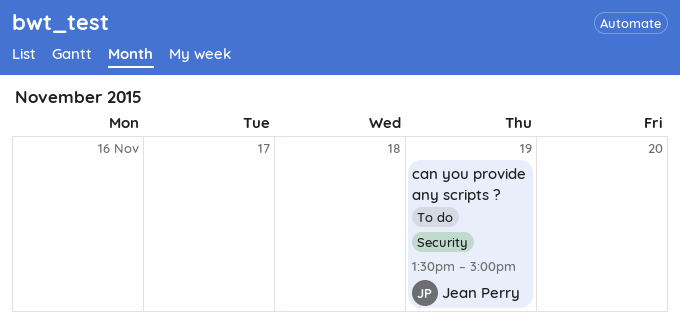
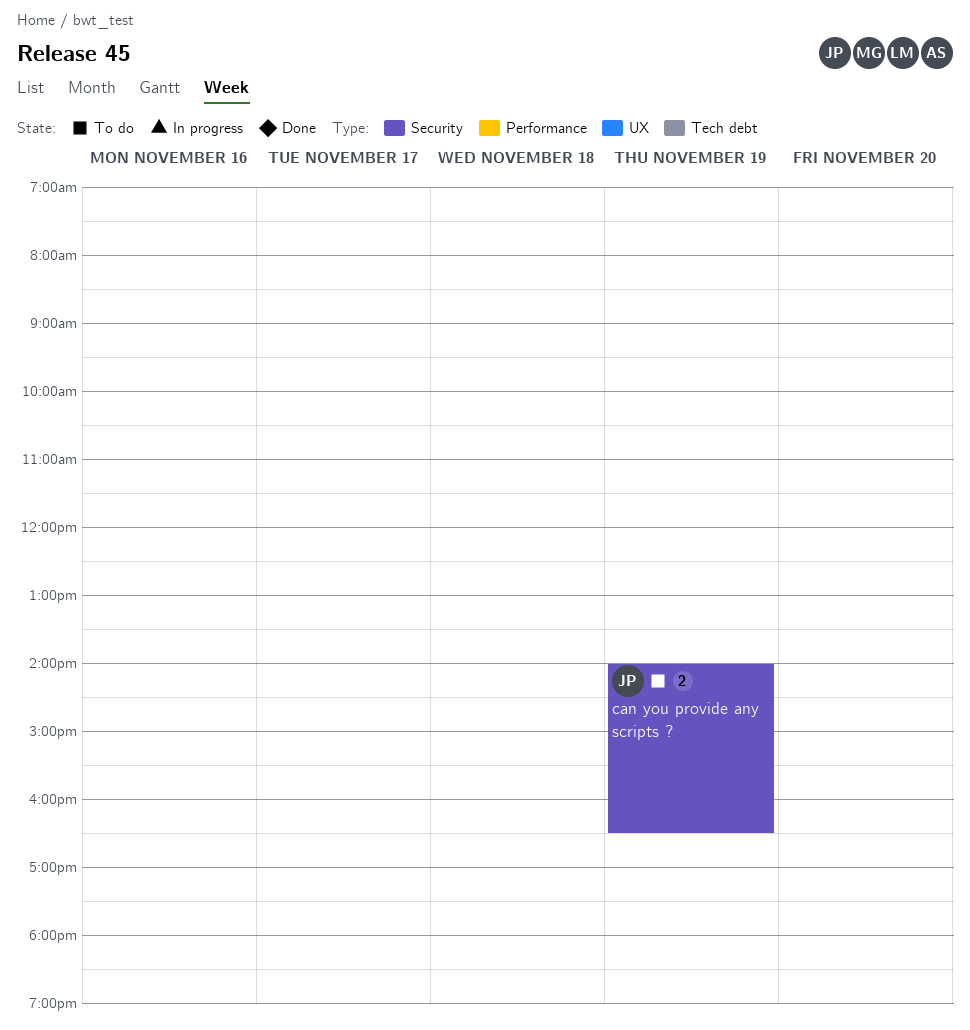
can you provide any scripts ?, begins: 13:30 -> 14:00
can you provide any scripts ?, ends: 15:00 -> 16:30

